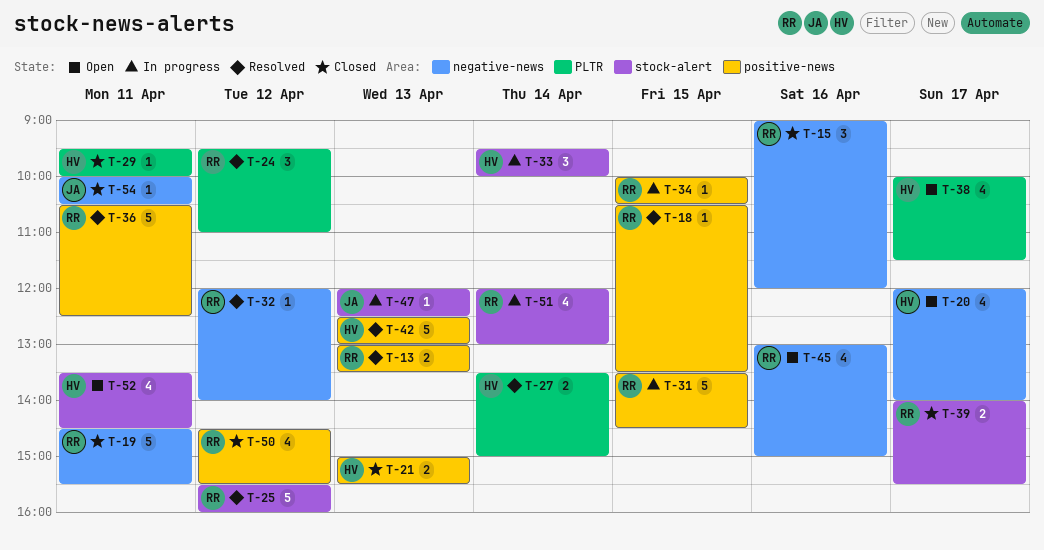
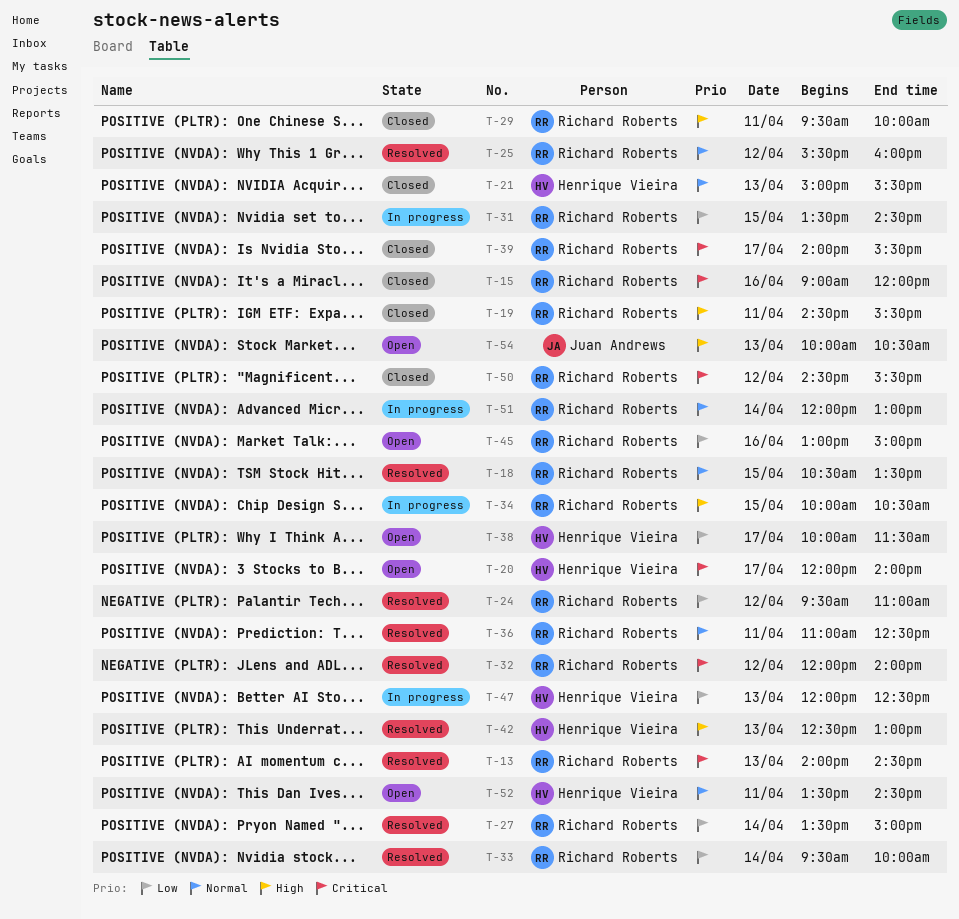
T-13, begins: 13:00 -> 14:00
T-13, ends: 13:30 -> 14:30
T-27, owner: Henrique Vieira -> Richard Roberts
T-29, owner: Henrique Vieira -> Richard Roberts
T-33, status: In progress -> Resolved
T-33, owner: Henrique Vieira -> Richard Roberts
T-36, begins: 10:30 -> 11:00
T-47, owner: Juan Andrews -> Henrique Vieira
T-54, status: Closed -> Open
T-54, day: Apr 11 -> Apr 13

